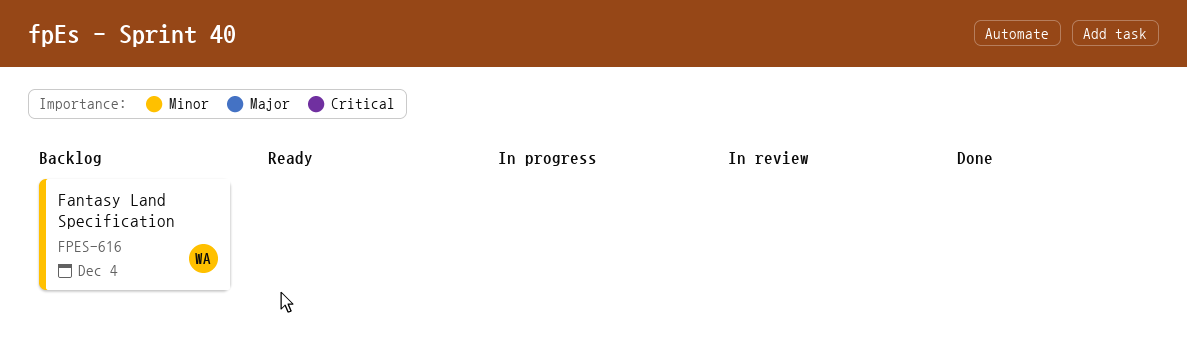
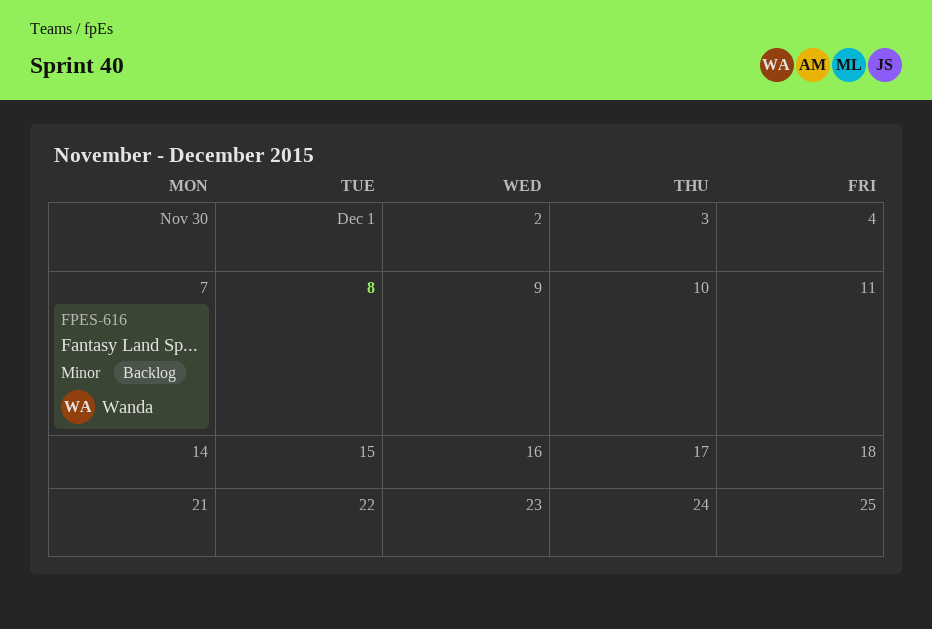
FPES-616, due: Dec 4 -> Dec 7

